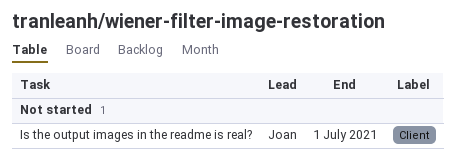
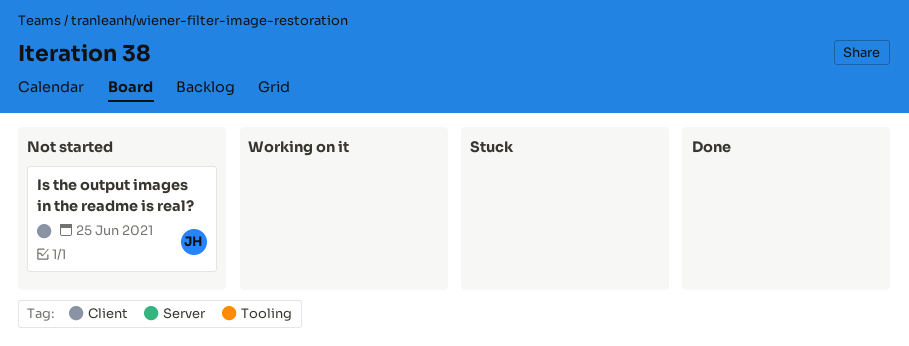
Is the output images in the readme is real?, due: Jul 1 -> Jun 25

